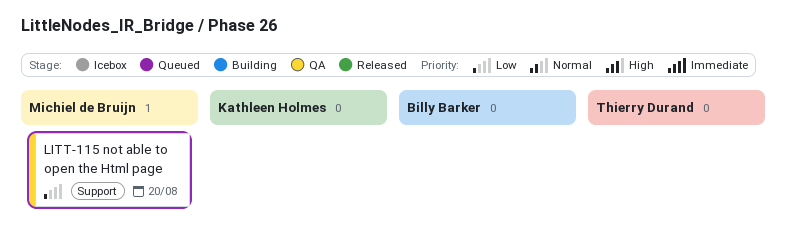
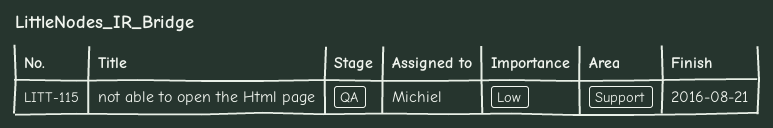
LITT-115, due: Aug 20 -> Aug 21

